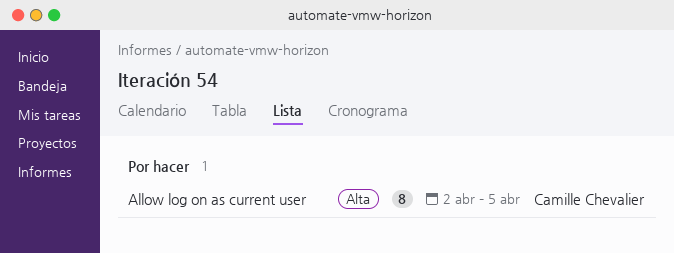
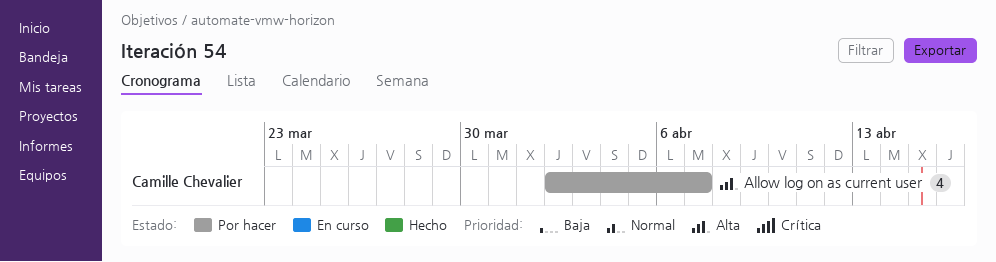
Allow log on as current user, estimate: 8 -> 4
Allow log on as current user, due: Apr 5 -> Apr 7

